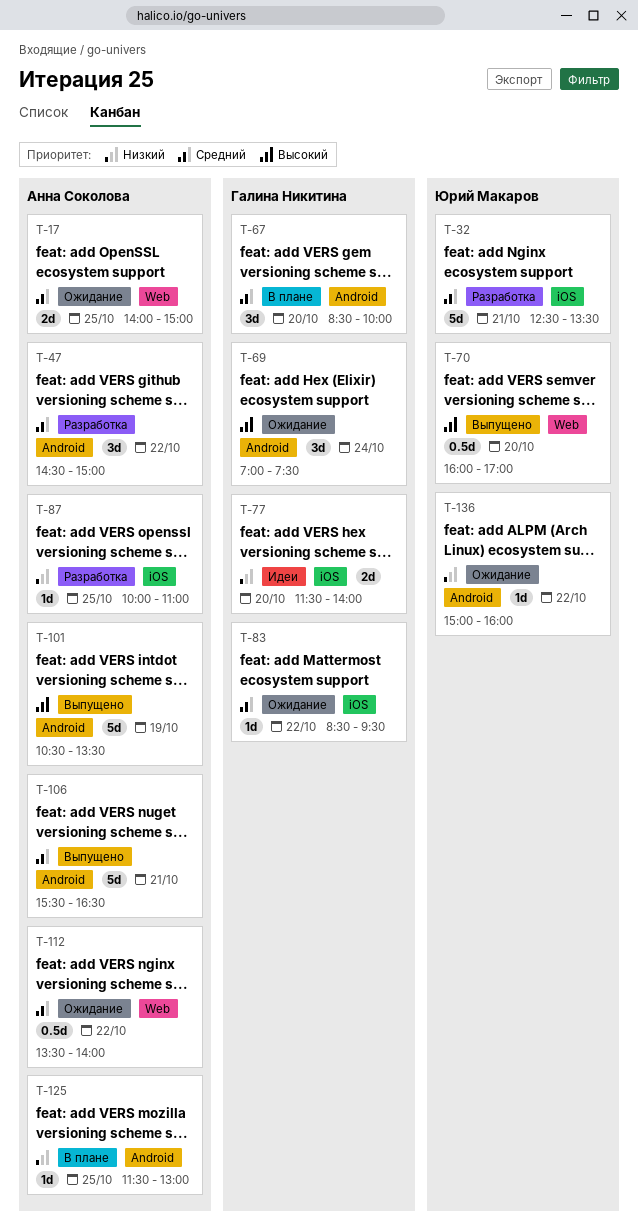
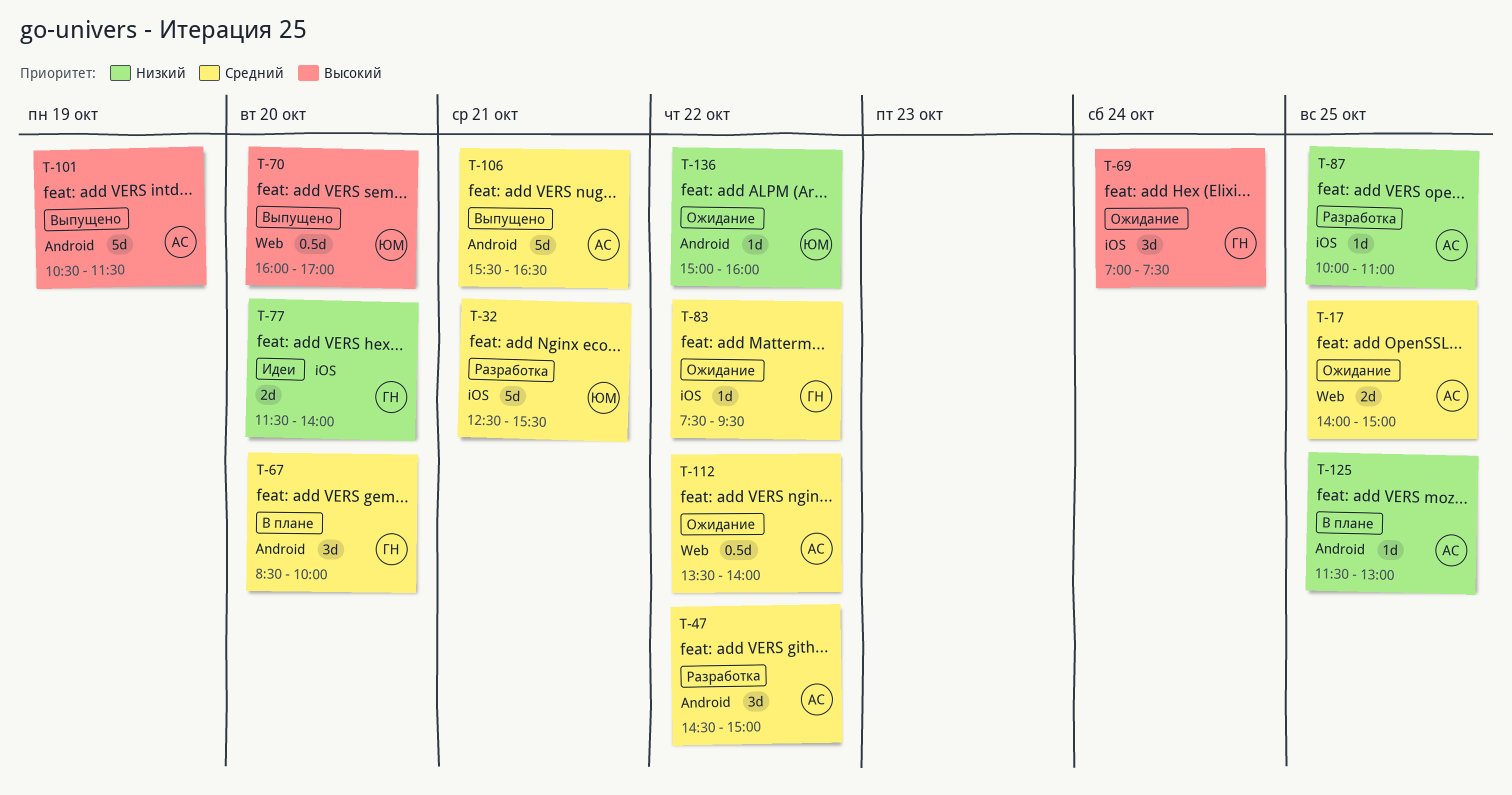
T-32, ends: 13:30 -> 15:30
T-69, label: Android -> iOS
T-83, begins: 08:30 -> 07:30
T-101, ends: 13:30 -> 11:30

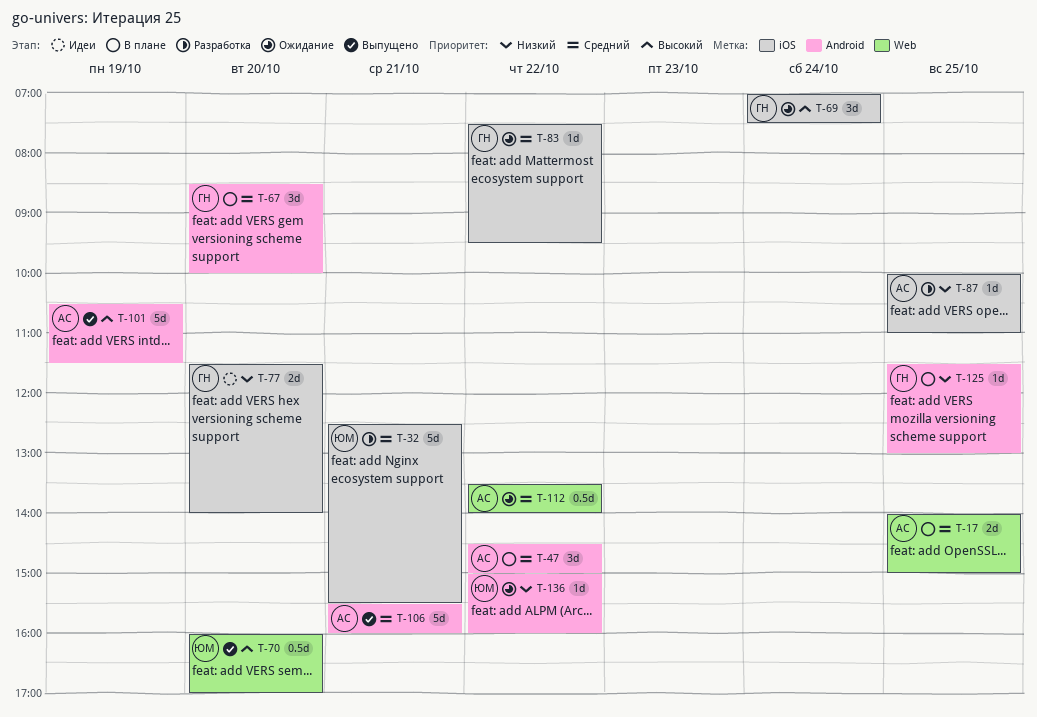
T-17, status: Ожидание -> В плане
T-47, status: Разработка -> В плане
T-106, ends: 16:30 -> 16:00
T-125, owner: АС -> ГН

